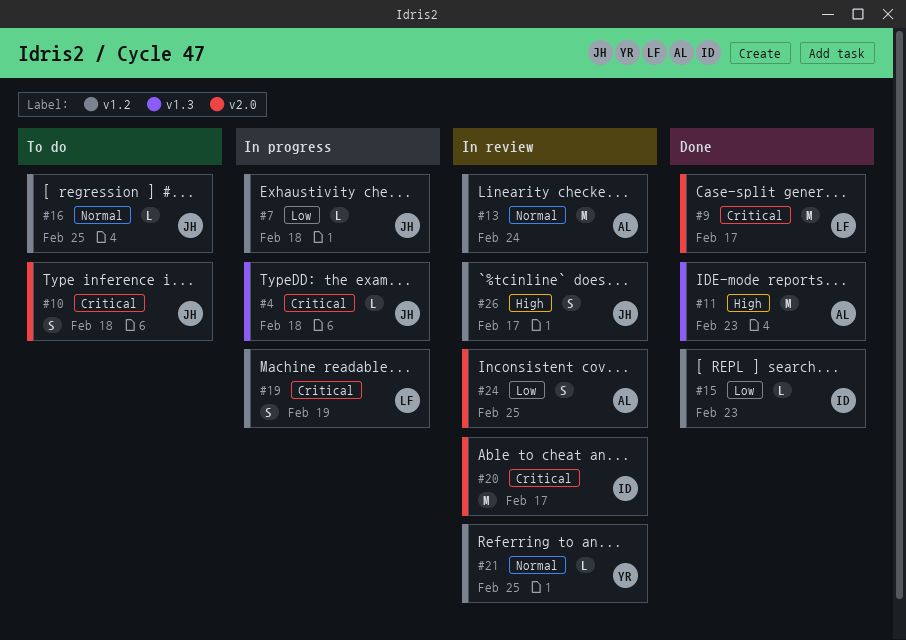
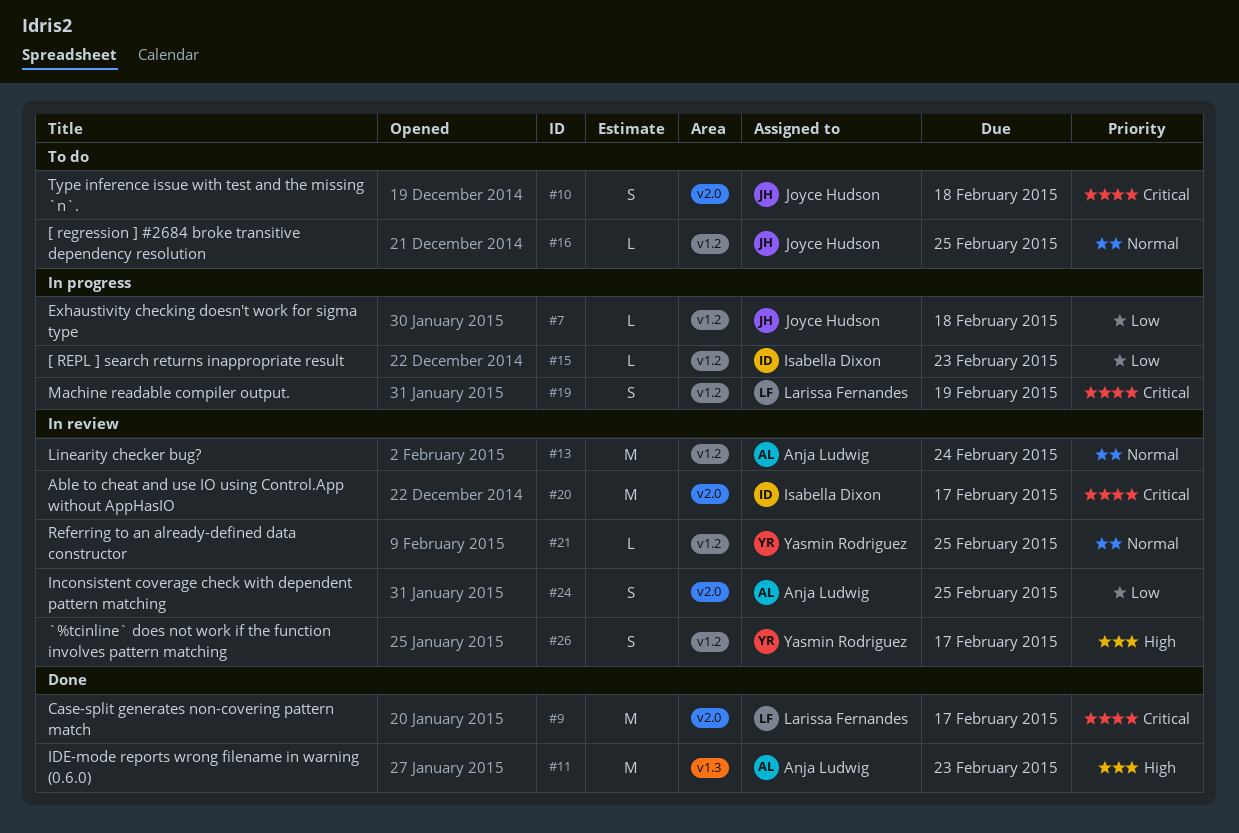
#4: present -> none
#15, status: Done -> In progress
#26, owner: Joyce Hudson -> Yasmin Rodriguez

